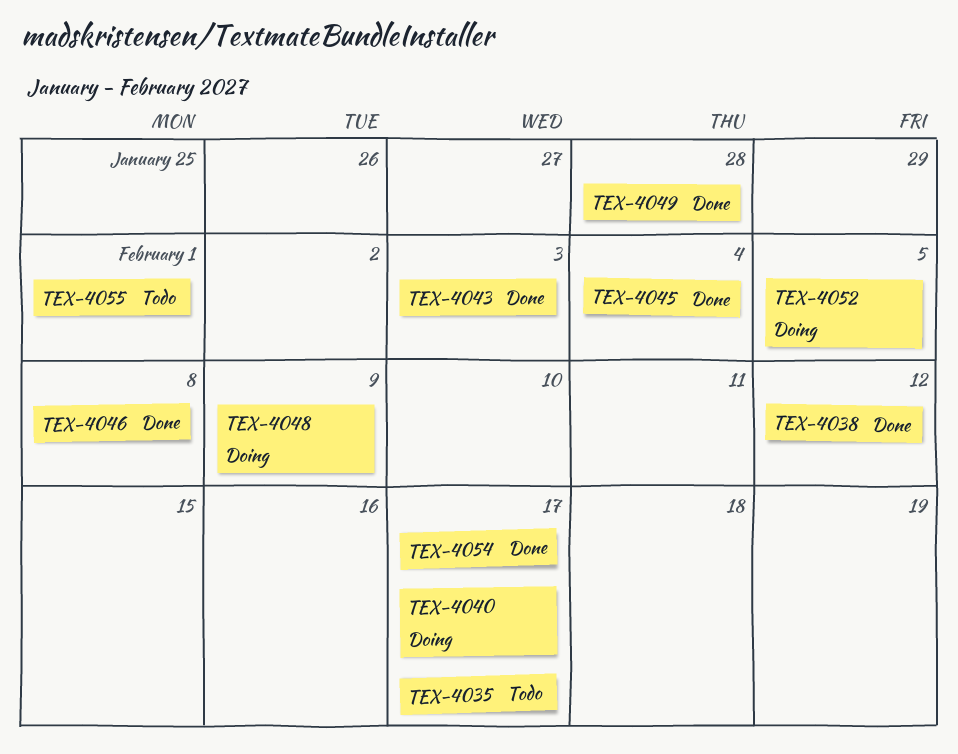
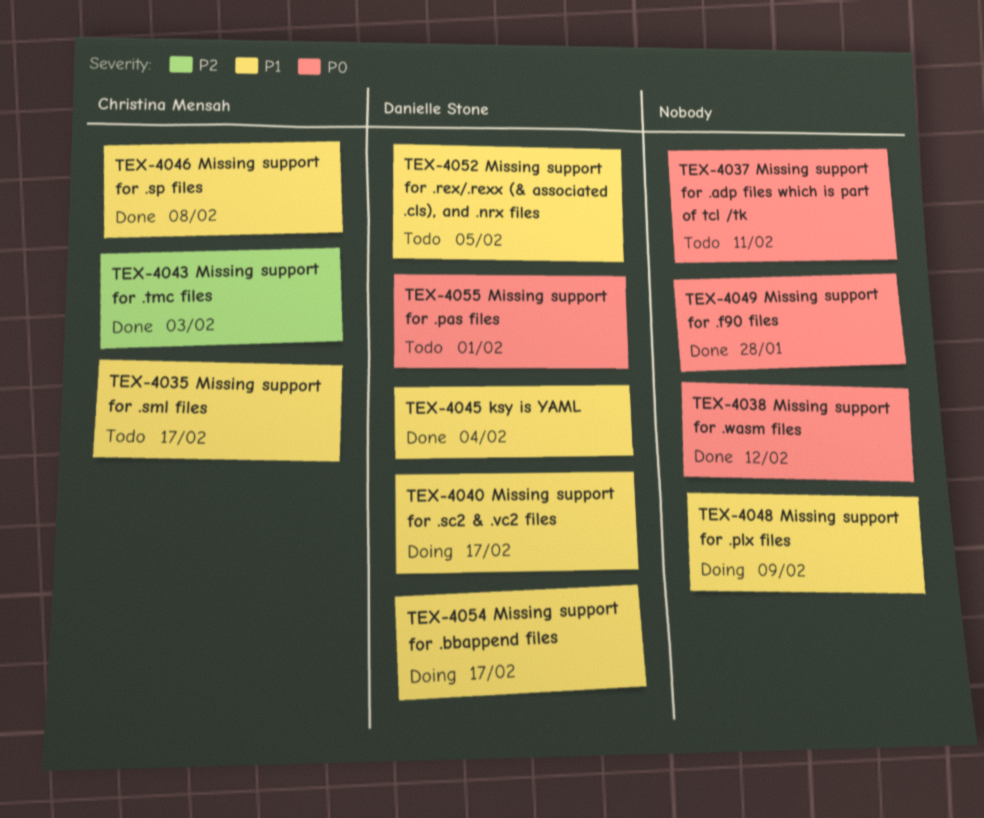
TEX-4037: none -> present
TEX-4052, status: Doing -> Todo
TEX-4054, status: Done -> Doing

